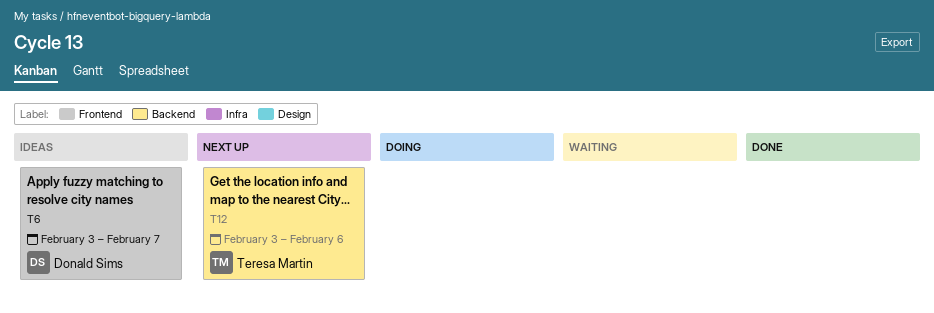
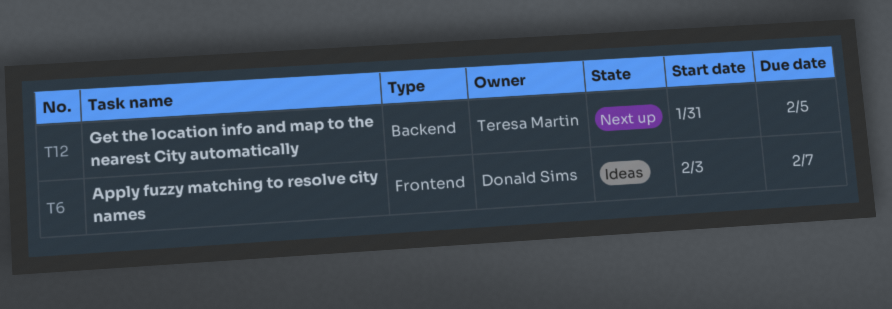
T12, start: Feb 3 -> Jan 31
T12, due: Feb 6 -> Feb 5

